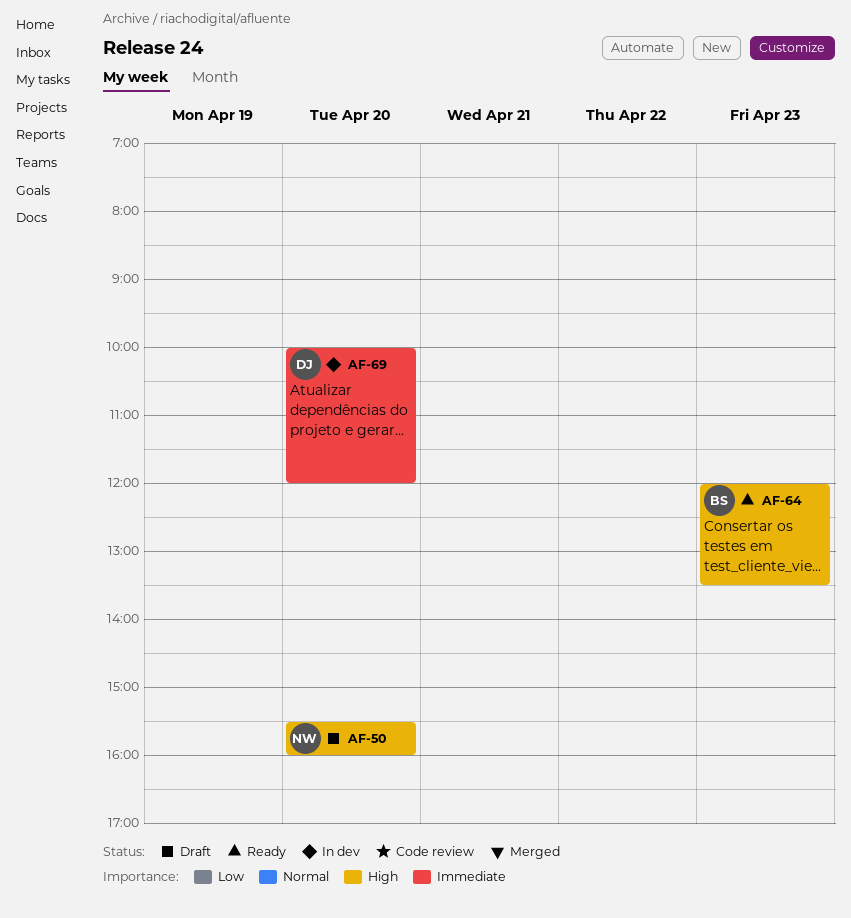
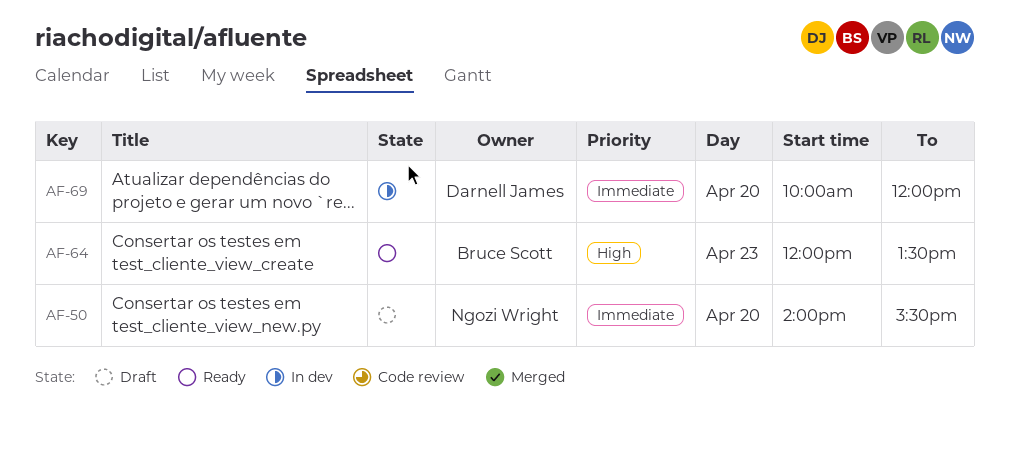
AF-50, priority: High -> Immediate
AF-50, begins: 15:30 -> 14:00
AF-50, ends: 16:00 -> 15:30

